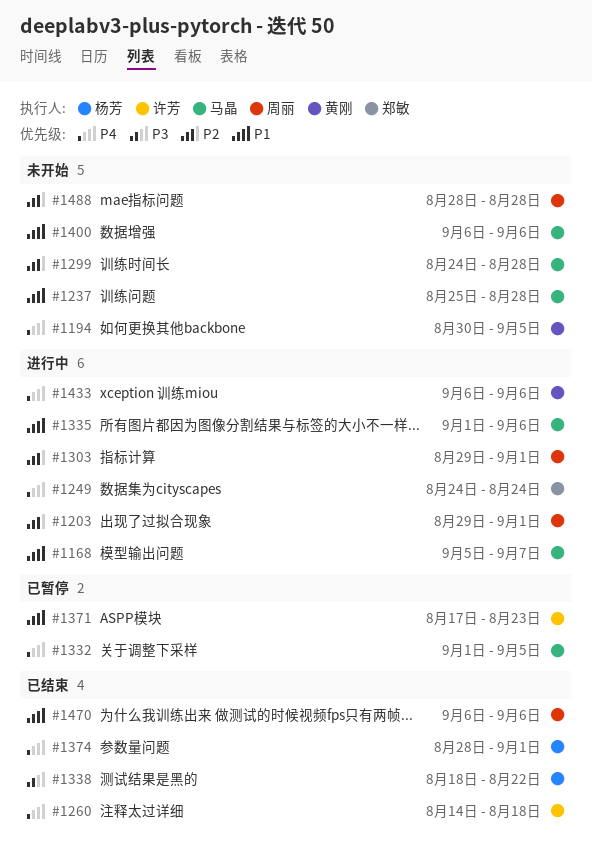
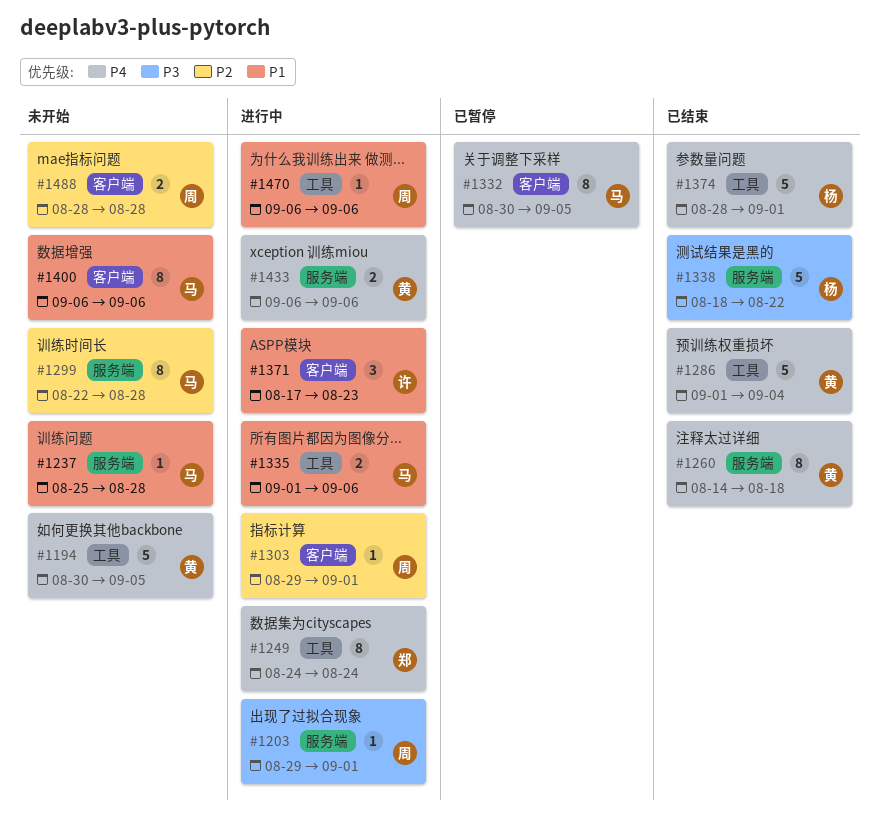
#1168: present -> none
#1203, priority: P2 -> P3
#1260, owner: 许芳 -> 黄刚
#1286: none -> present
#1299, start: Aug 24 -> Aug 22
#1332, start: Sep 1 -> Aug 30
#1371, status: 已暂停 -> 进行中
#1470, status: 已结束 -> 进行中

